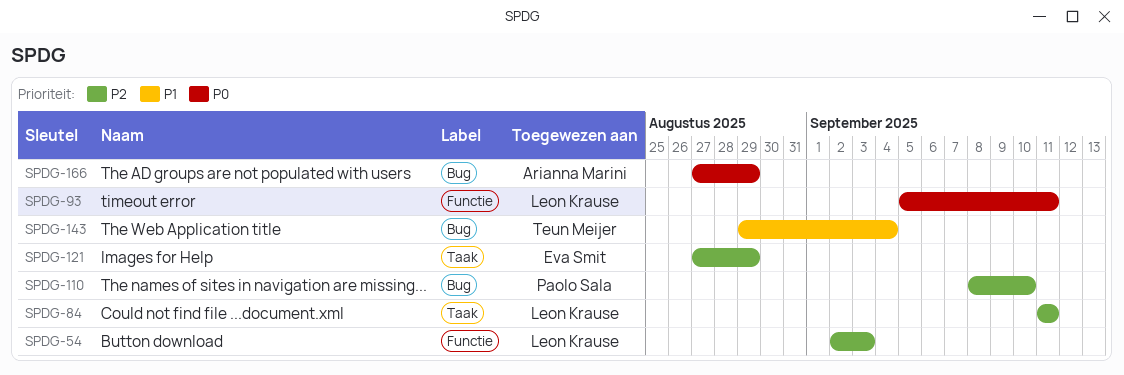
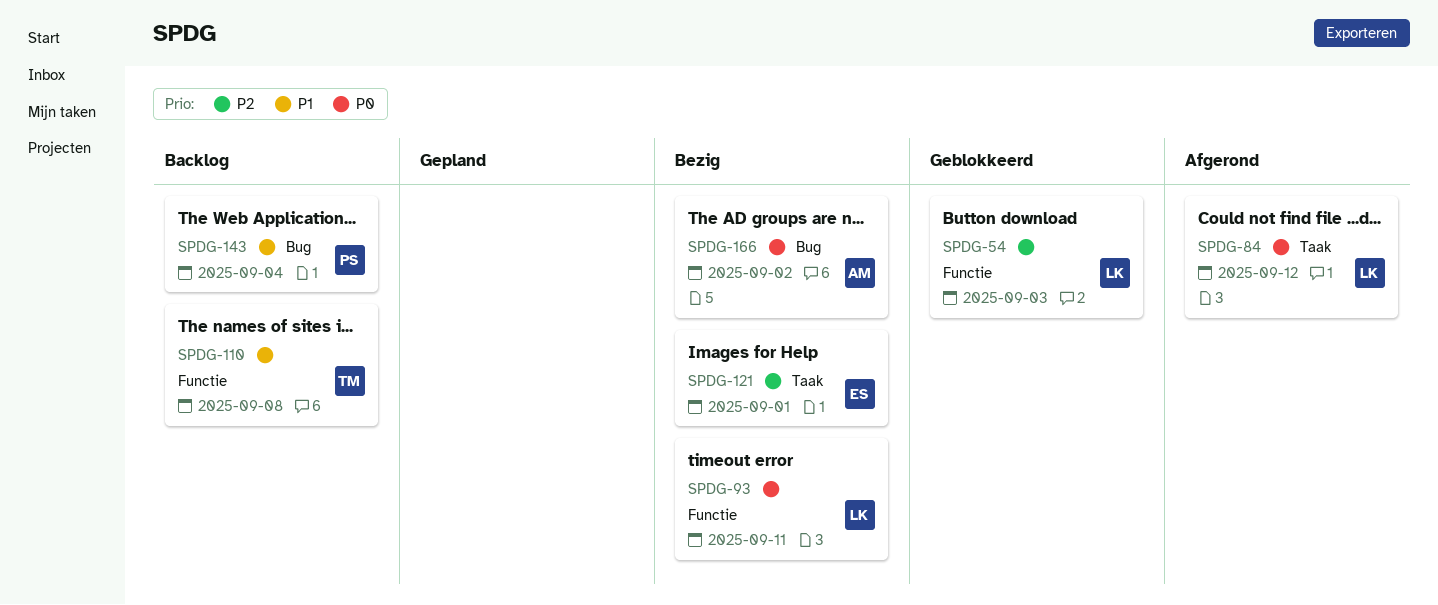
SPDG-84, priority: P2 -> P0
SPDG-84, due: Sep 11 -> Sep 12
SPDG-110, owner: Paolo Sala -> Teun Meijer
SPDG-110, priority: P2 -> P1
SPDG-110, label: Bug -> Functie
SPDG-110, due: Sep 10 -> Sep 8
SPDG-121, due: Aug 29 -> Sep 1
SPDG-143, owner: Teun Meijer -> Paolo Sala
SPDG-166, due: Aug 29 -> Sep 2

